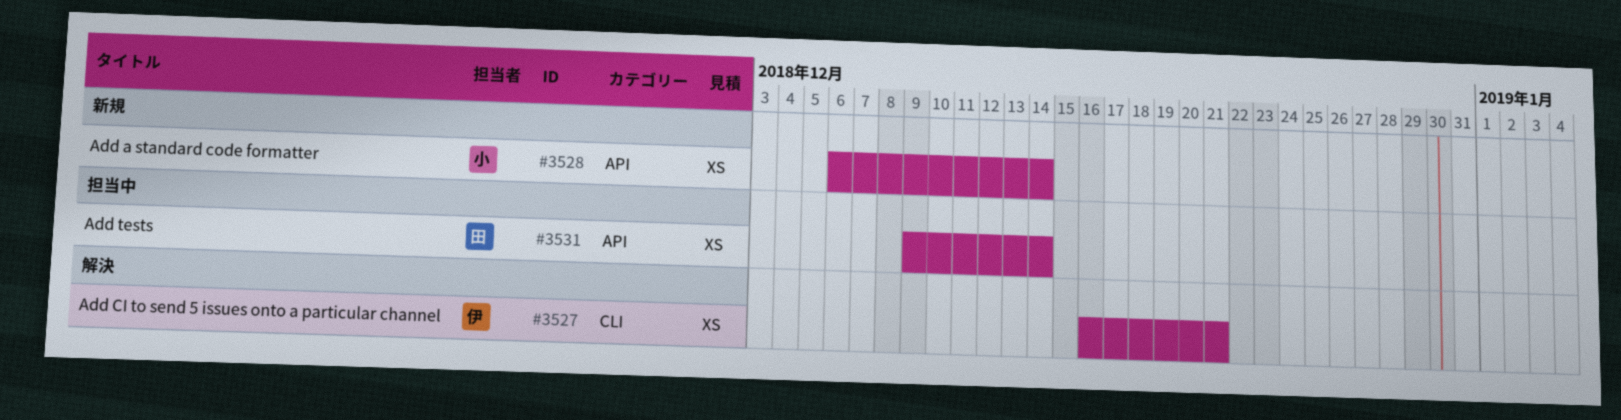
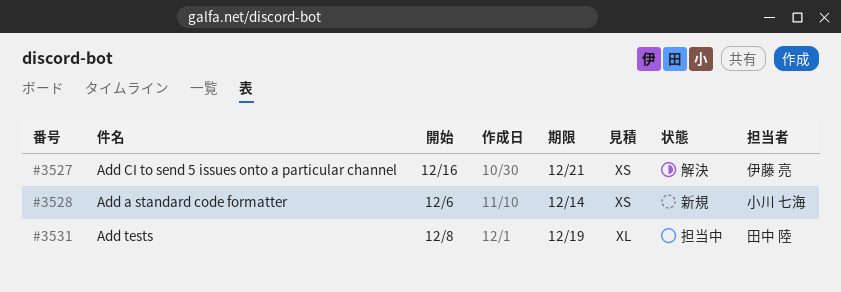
#3531, estimate: XS -> XL
#3531, start: Dec 9 -> Dec 8
#3531, due: Dec 14 -> Dec 19

